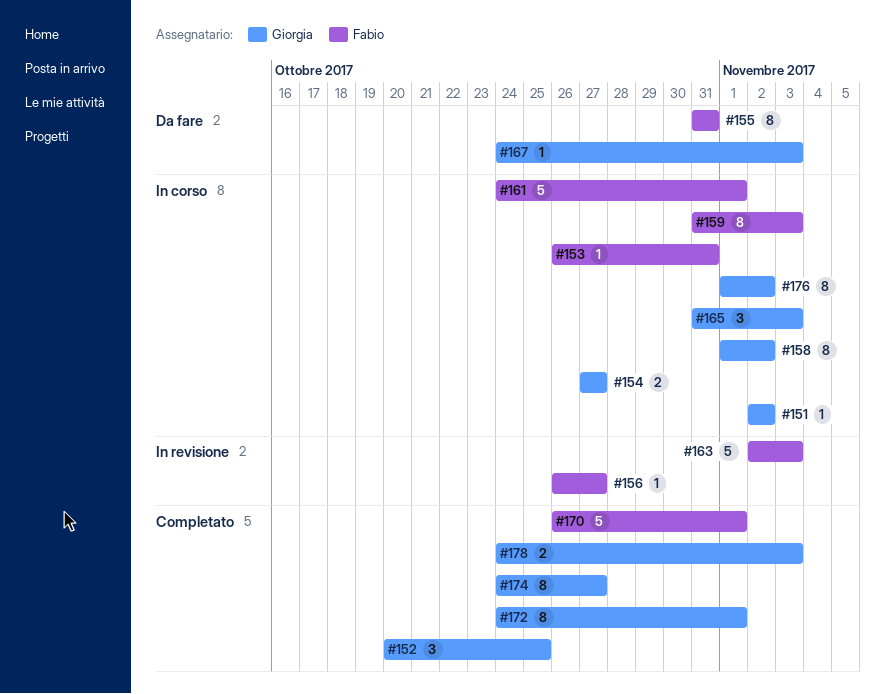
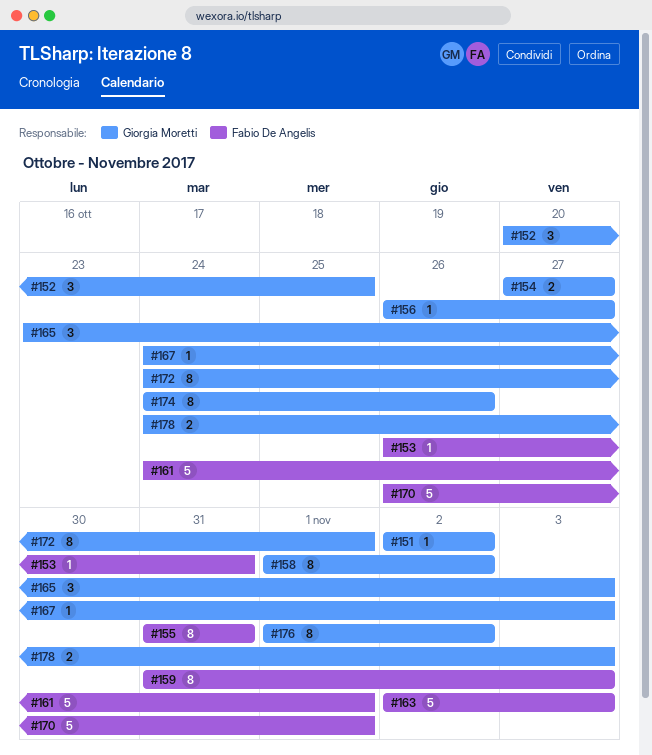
#156, owner: Fabio De Angelis -> Giorgia Moretti
#165, start: Oct 31 -> Oct 23
#174, due: Oct 27 -> Oct 26

